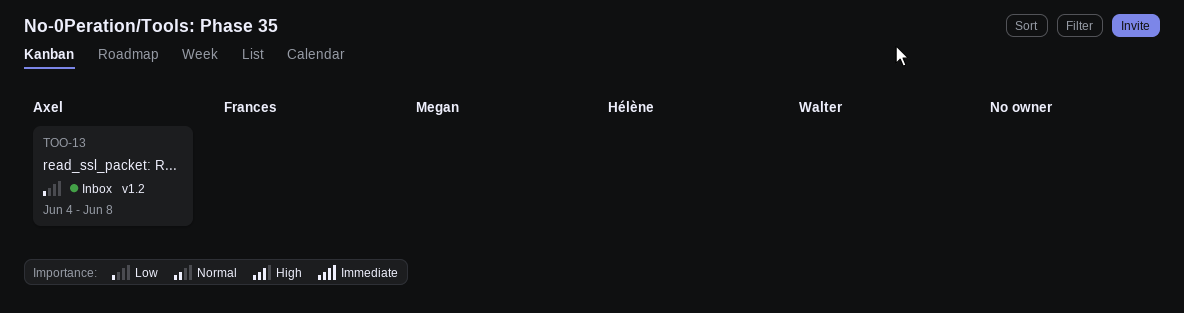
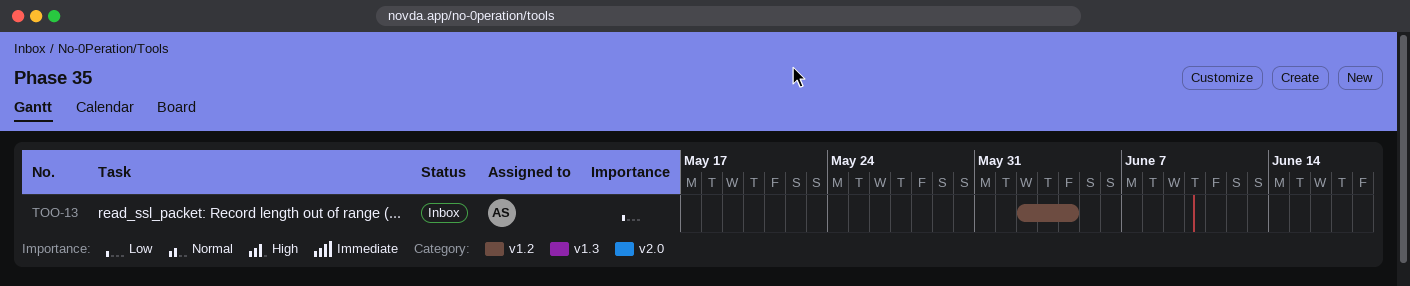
TOO-13, start: Jun 4 -> Jun 2
TOO-13, due: Jun 8 -> Jun 4

